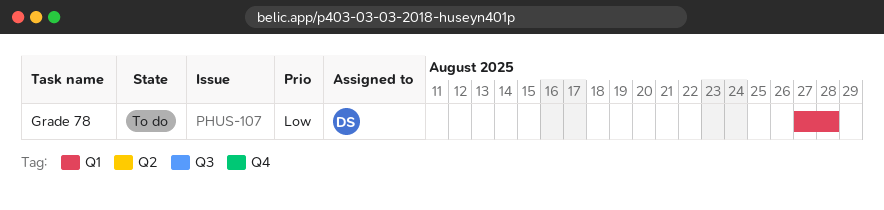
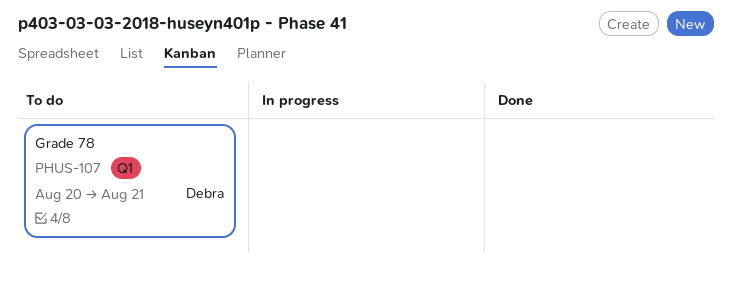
PHUS-107, start: Aug 27 -> Aug 20
PHUS-107, due: Aug 28 -> Aug 21

